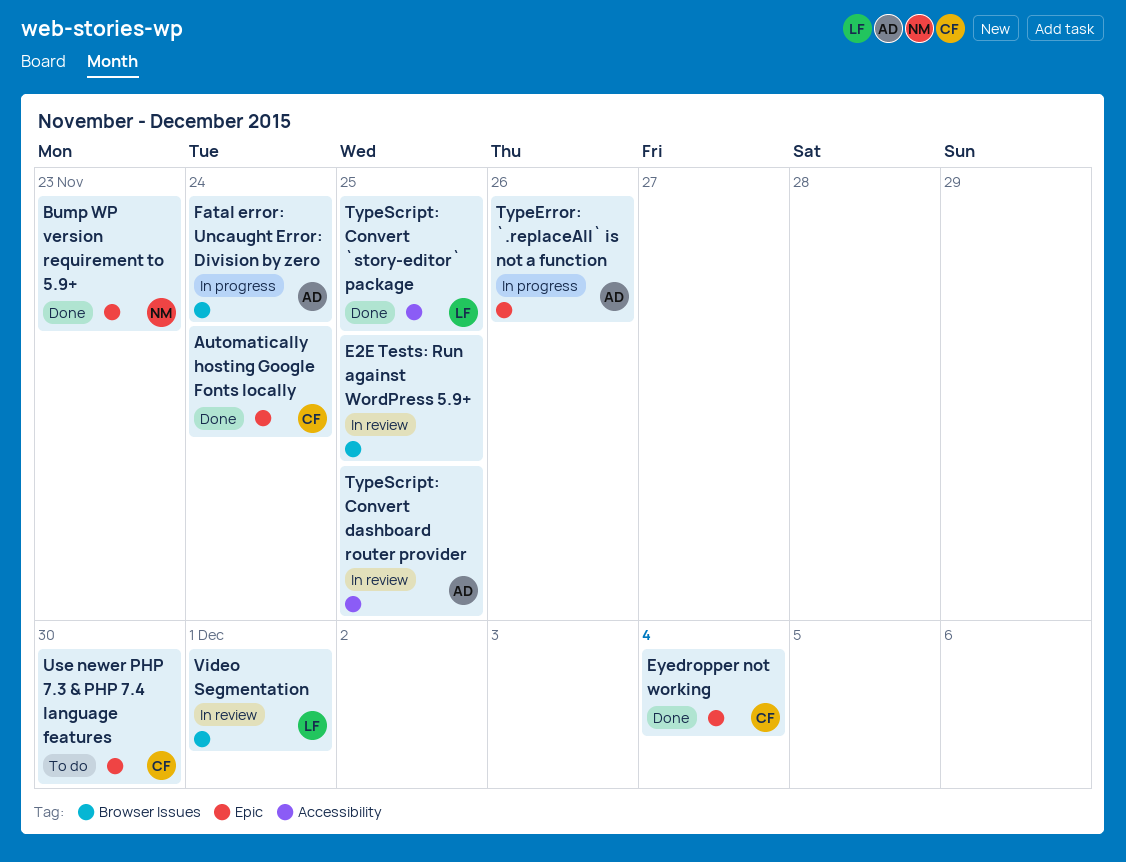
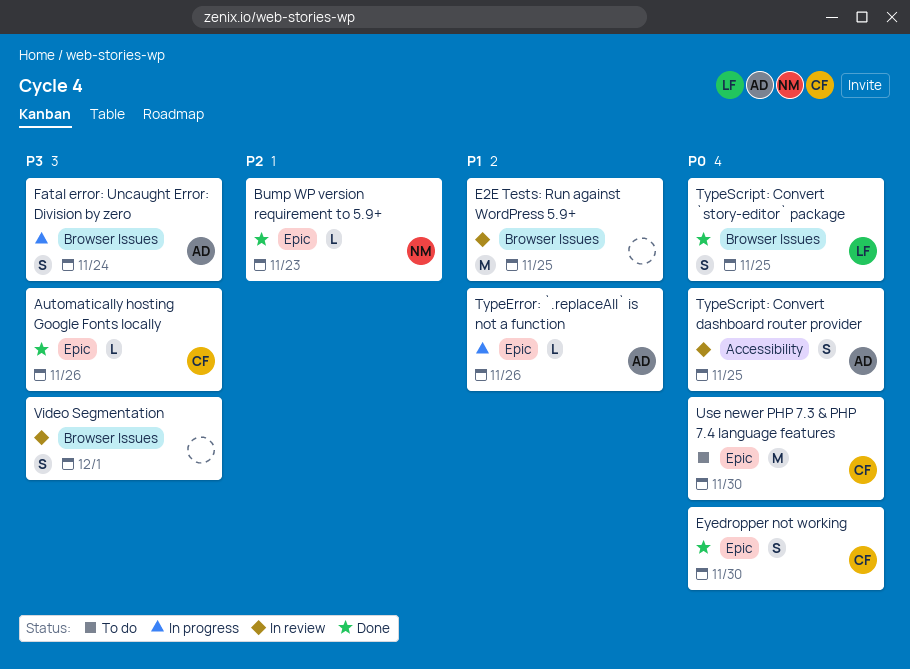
Automatically hosting Google Fonts locally, due: Nov 24 -> Nov 26
Eyedropper not working, due: Dec 4 -> Nov 30
TypeScript: Convert `story-editor` package, label: Accessibility -> Browser Issues
Video Segmentation, owner: LF -> none

